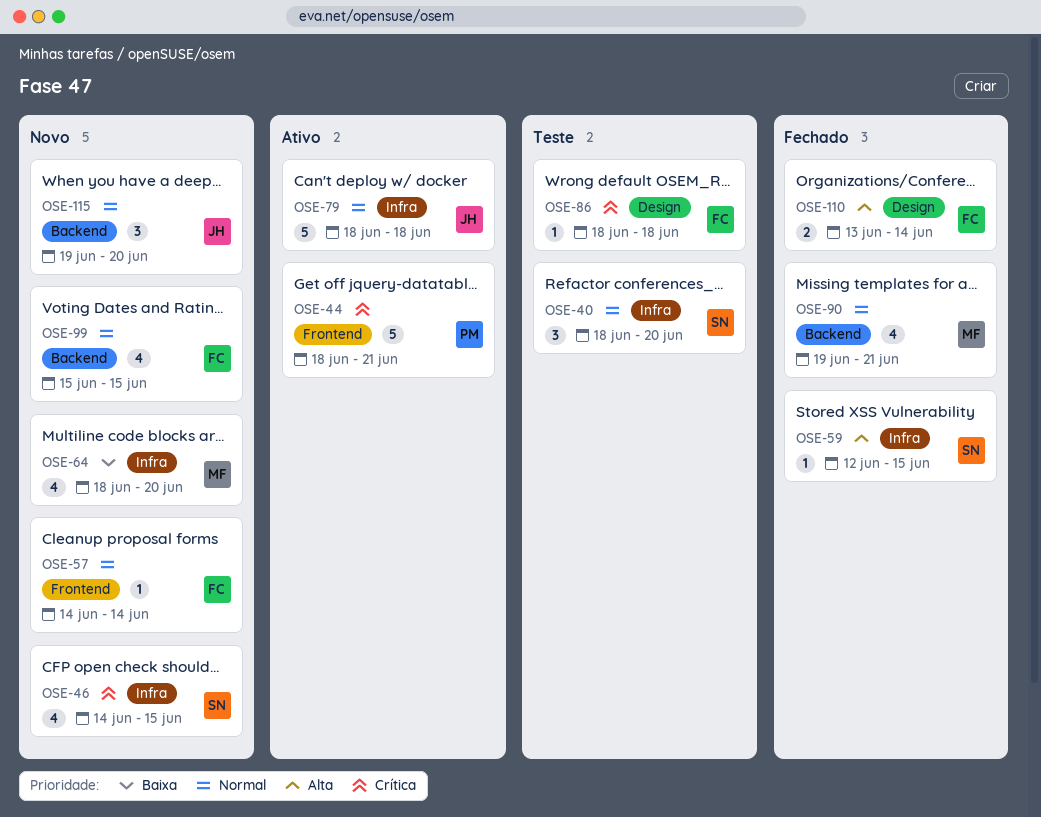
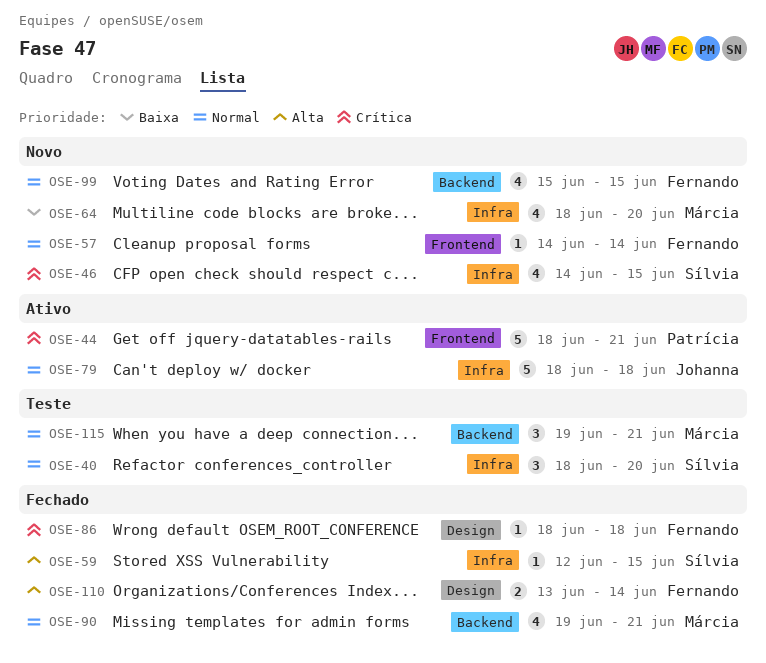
OSE-86, status: Teste -> Fechado
OSE-115, status: Novo -> Teste
OSE-115, owner: Johanna -> Márcia
OSE-115, due: Jun 20 -> Jun 21

